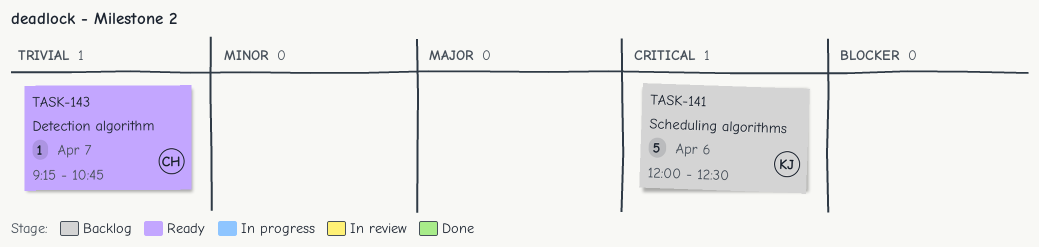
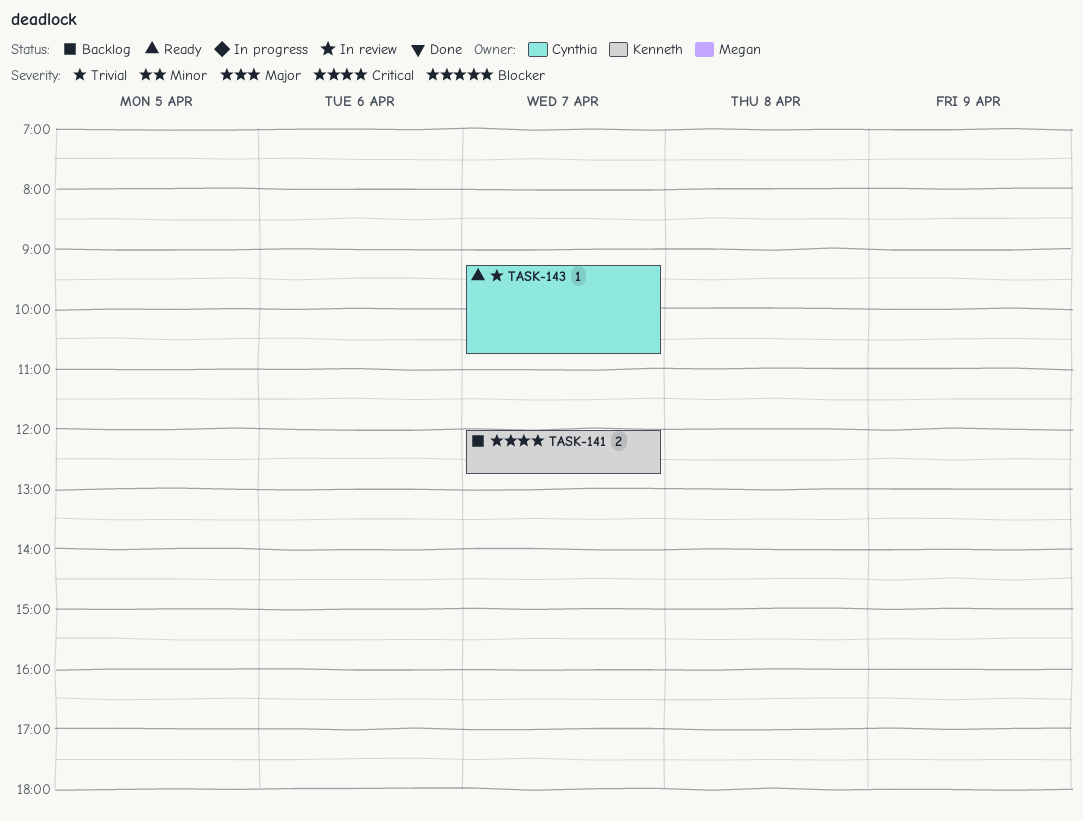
TASK-141, estimate: 5 -> 2
TASK-141, day: Apr 6 -> Apr 7
TASK-141, ends: 12:30 -> 12:45

